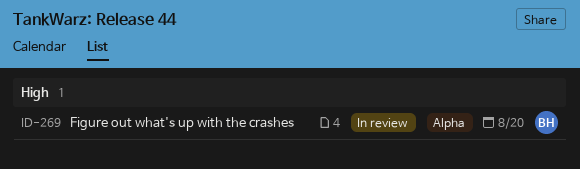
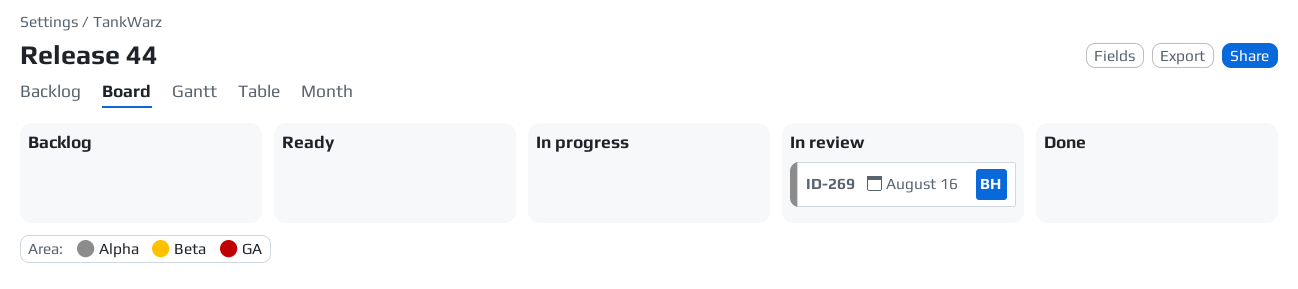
ID-269, due: Aug 20 -> Aug 16

